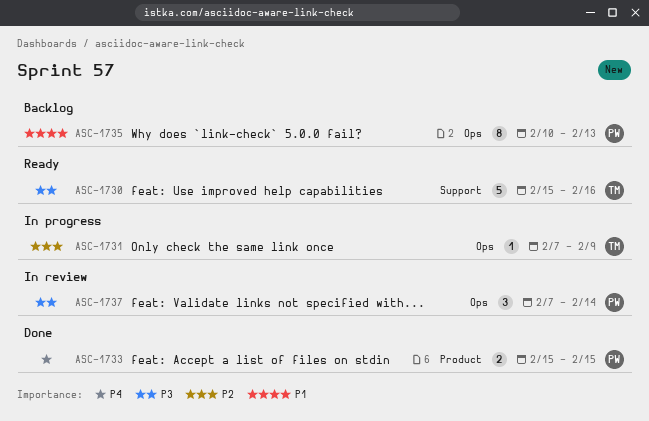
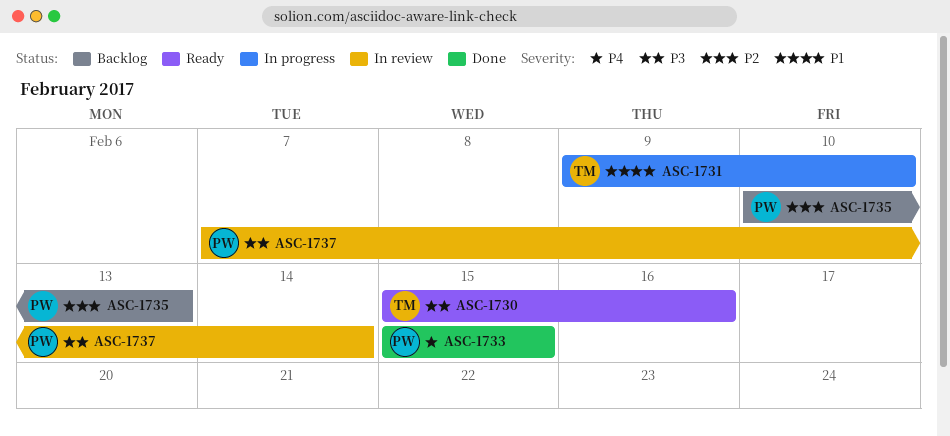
ASC-1731, priority: P2 -> P1
ASC-1731, start: Feb 7 -> Feb 9
ASC-1731, due: Feb 9 -> Feb 10
ASC-1735, priority: P1 -> P2

